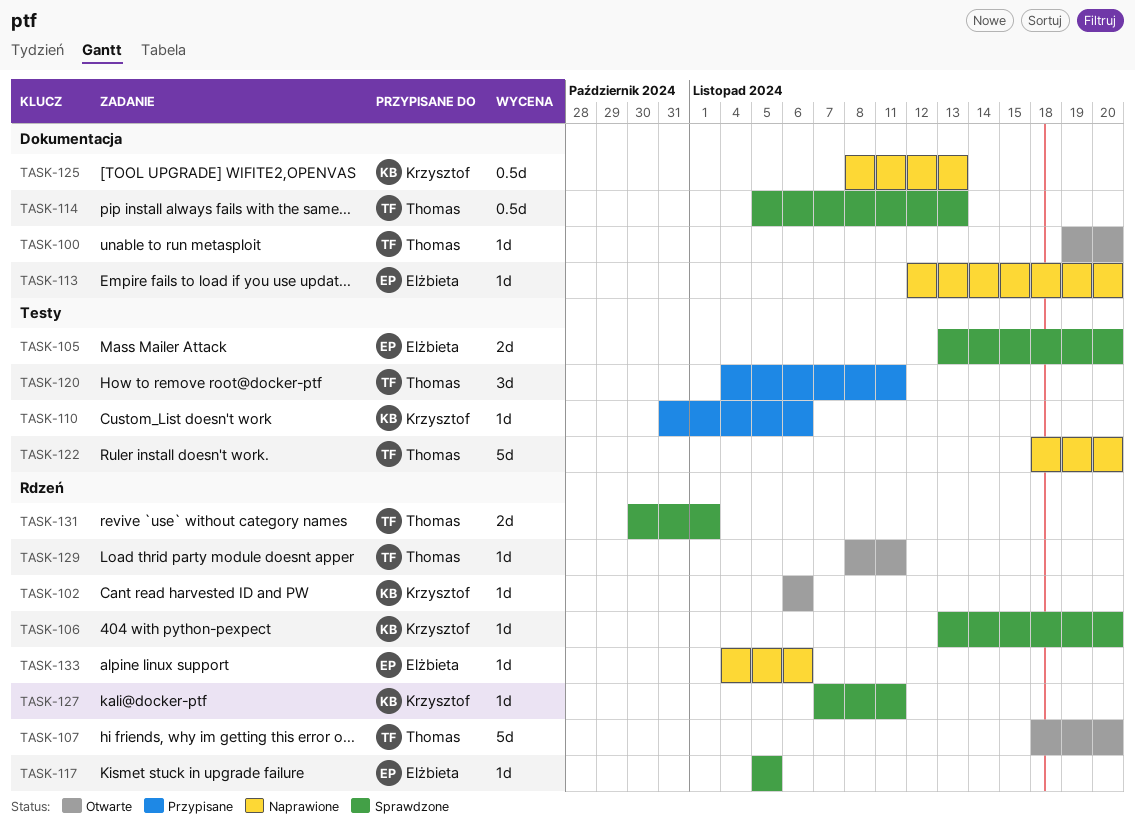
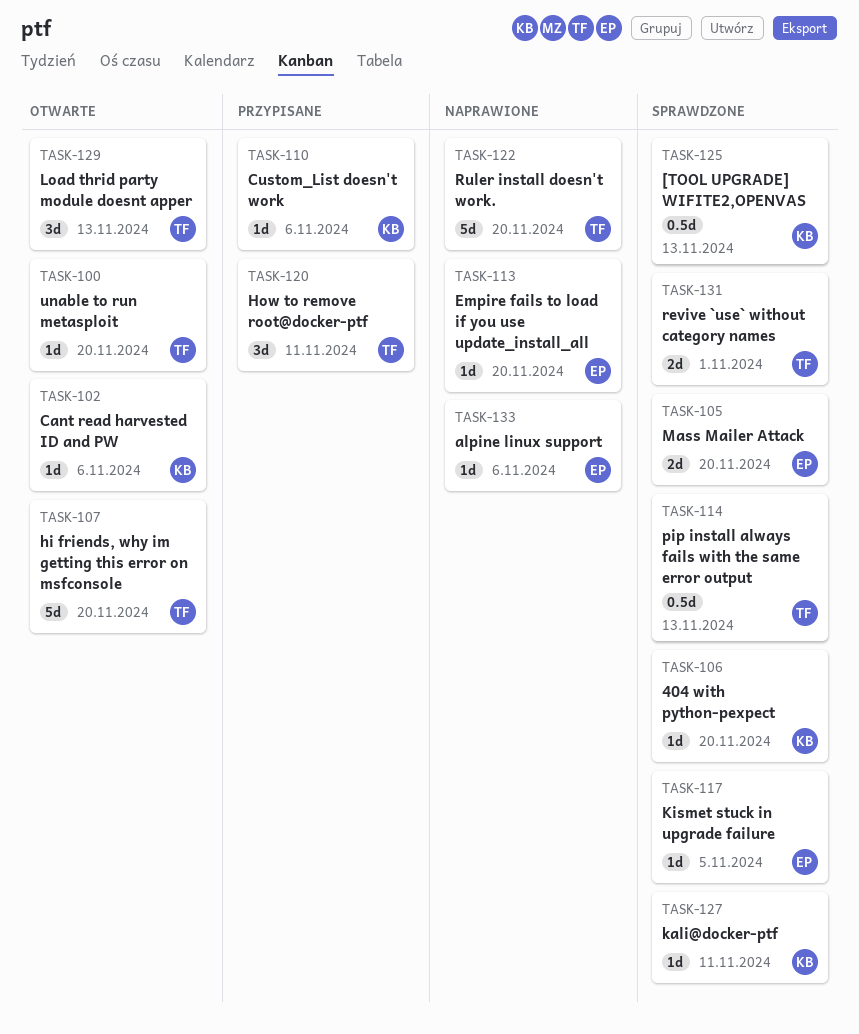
TASK-125, status: Naprawione -> Sprawdzone
TASK-129, estimate: 1d -> 3d
TASK-129, due: Nov 11 -> Nov 13

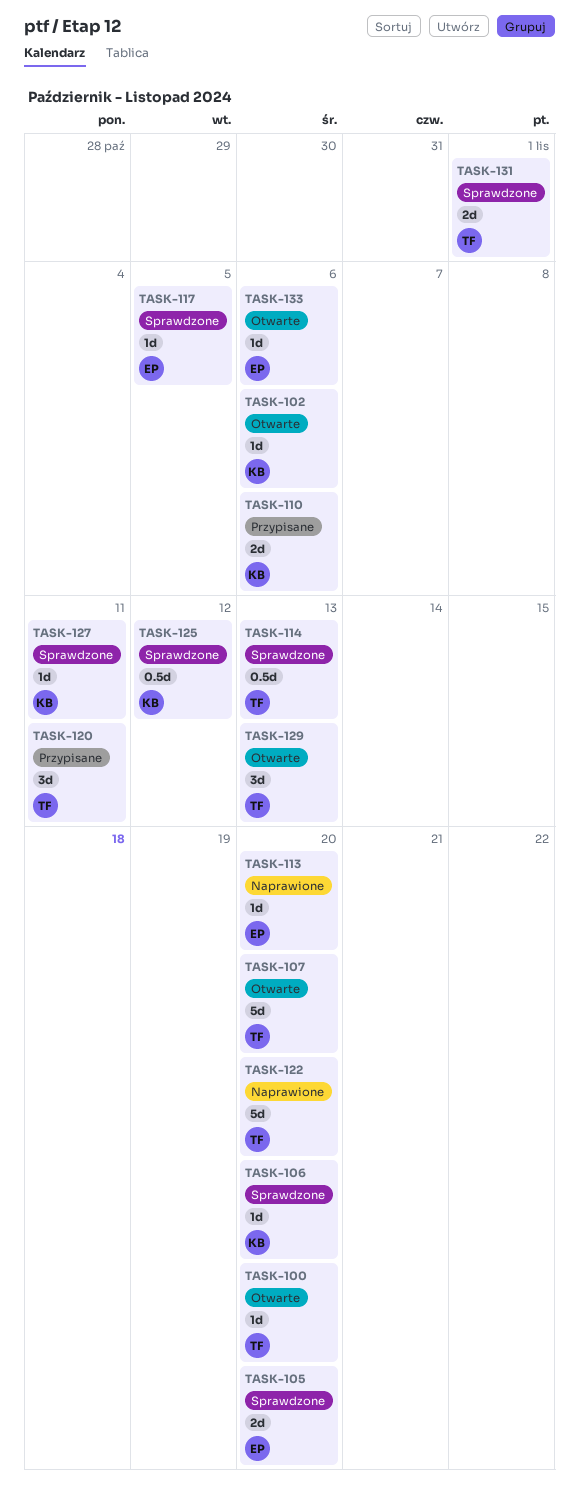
TASK-110, estimate: 1d -> 2d
TASK-125, due: Nov 13 -> Nov 12
TASK-133, status: Naprawione -> Otwarte

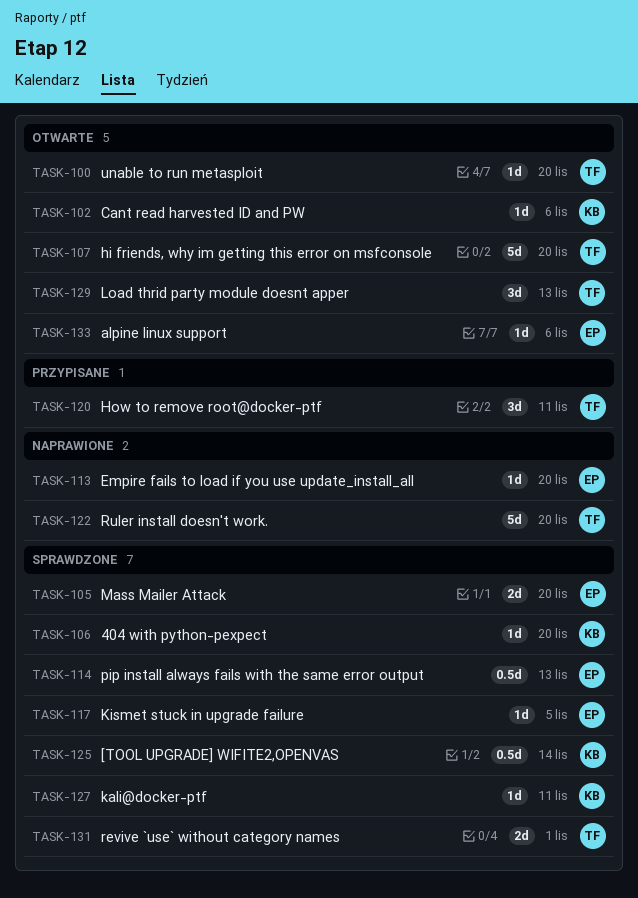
TASK-110: present -> none
TASK-114, owner: TF -> EP
TASK-125, due: Nov 12 -> Nov 14

